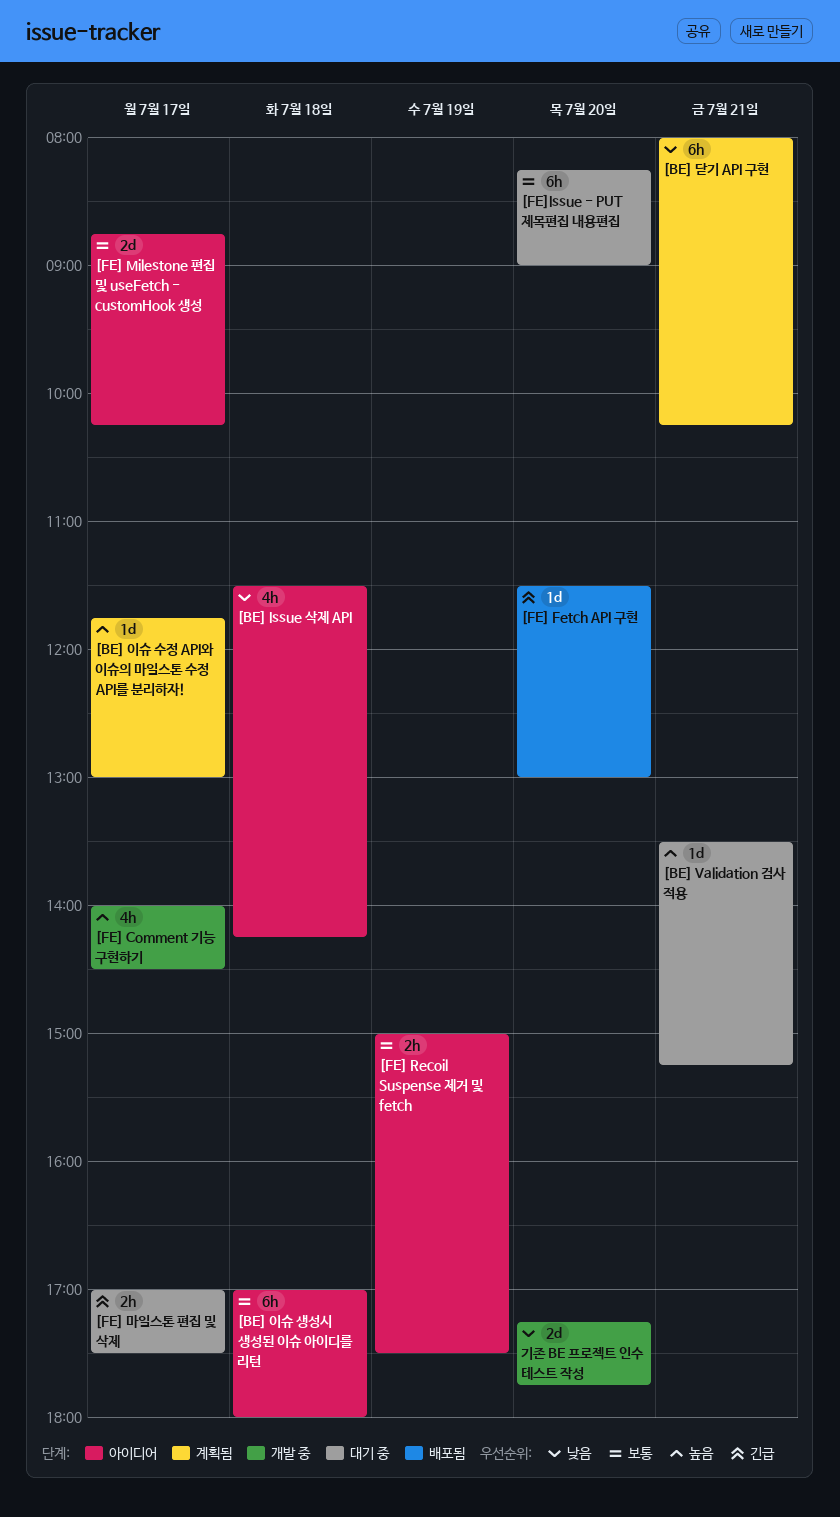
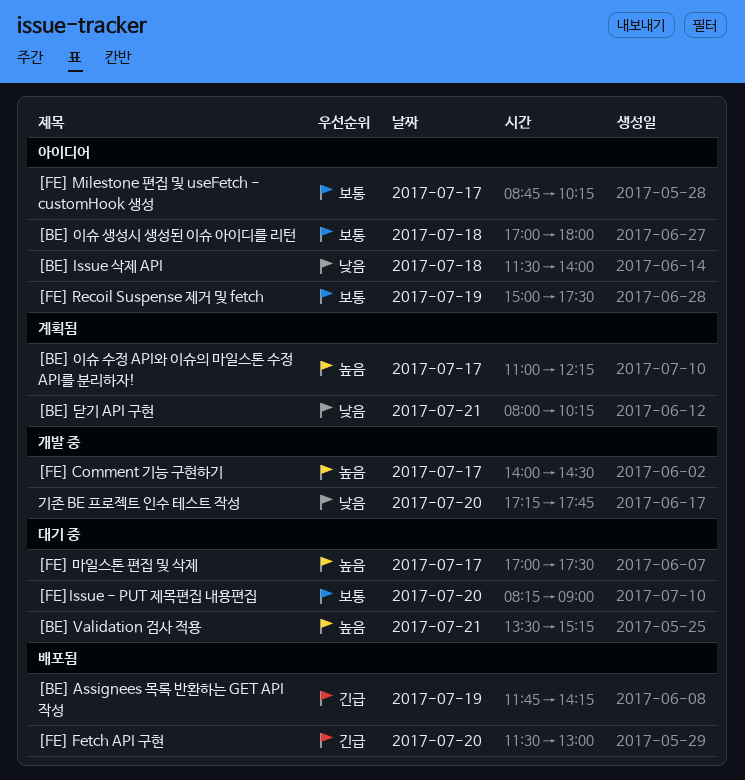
[BE] Assignees 목록 반환하는 GET API 작성: none -> present
[BE] Issue 삭제 API, ends: 14:15 -> 14:00
[BE] 이슈 수정 API와 이슈의 마일스톤 수정 API를 분리하자!, begins: 11:45 -> 11:00
[BE] 이슈 수정 API와 이슈의 마일스톤 수정 API를 분리하자!, ends: 13:00 -> 12:15
[FE] 마일스톤 편집 및 삭제, priority: 긴급 -> 높음

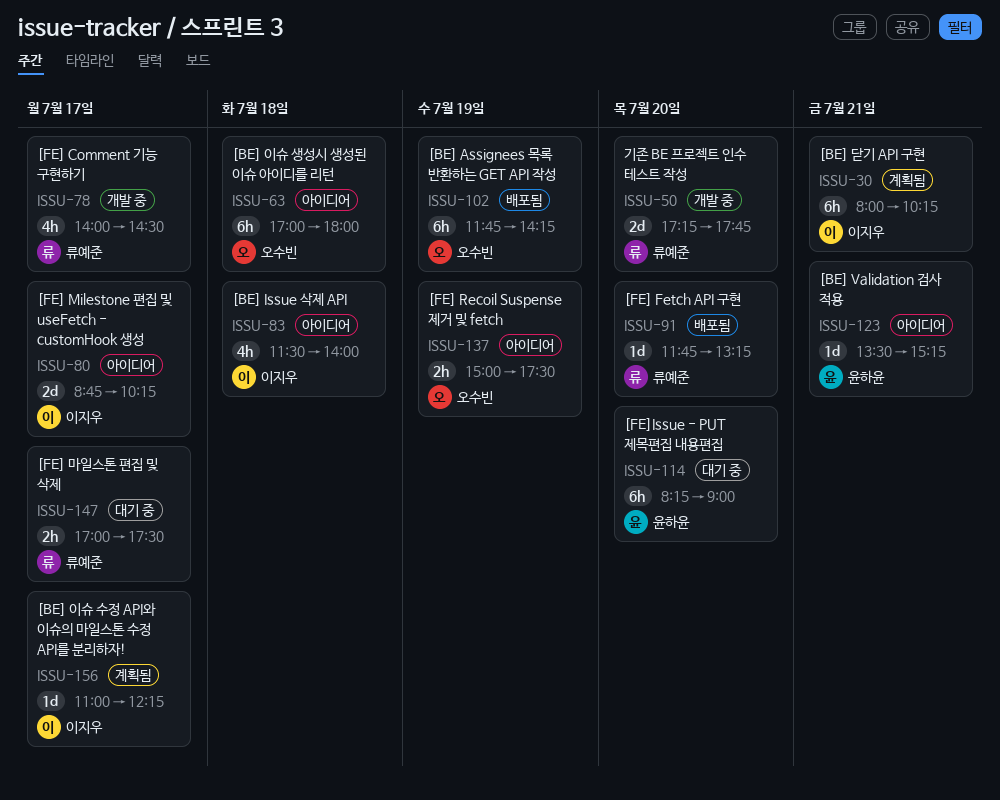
[BE] Validation 검사 적용, status: 대기 중 -> 아이디어
[FE] Fetch API 구현, begins: 11:30 -> 11:45
[FE] Fetch API 구현, ends: 13:00 -> 13:15

